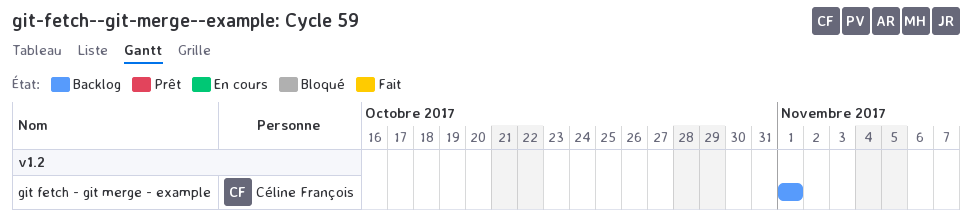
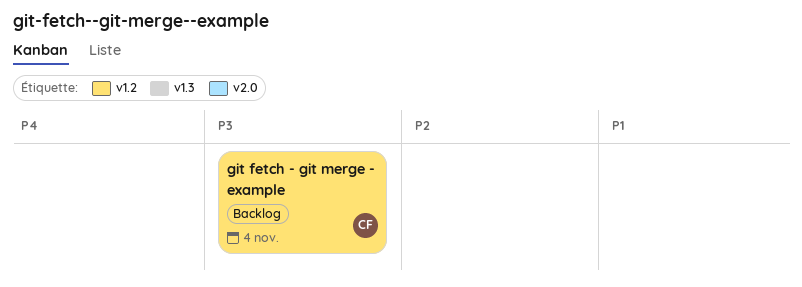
git fetch - git merge - example, due: Nov 1 -> Nov 4

